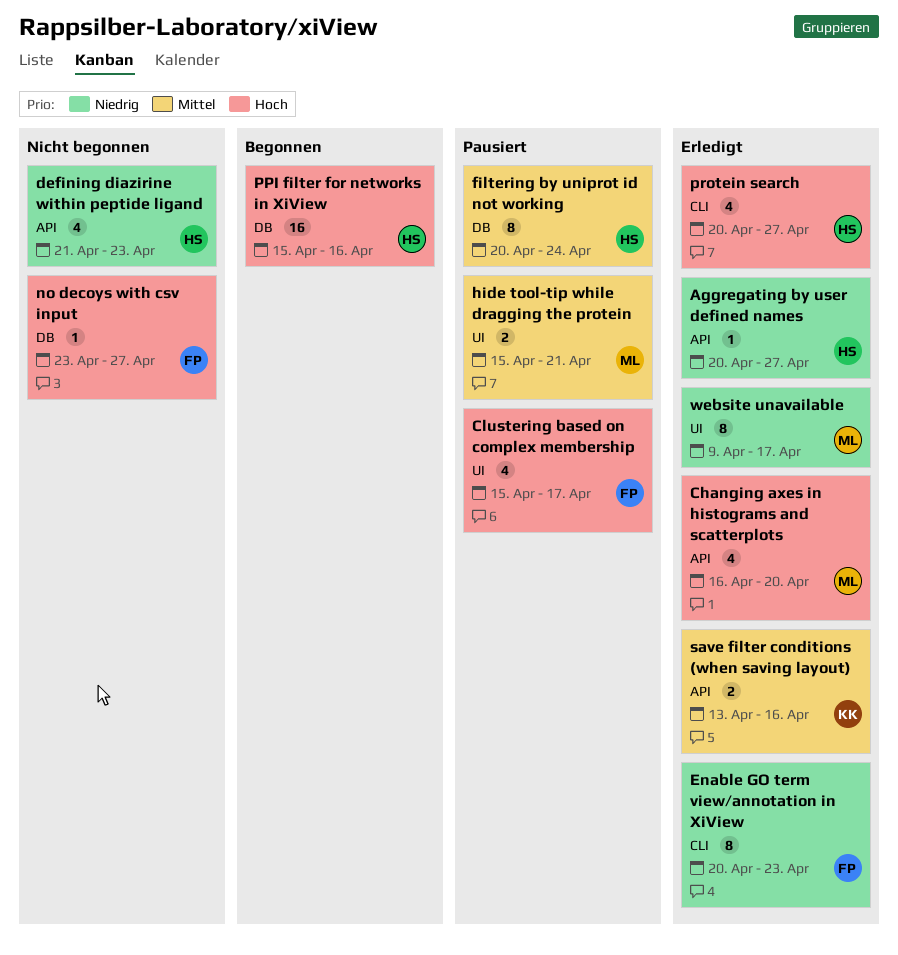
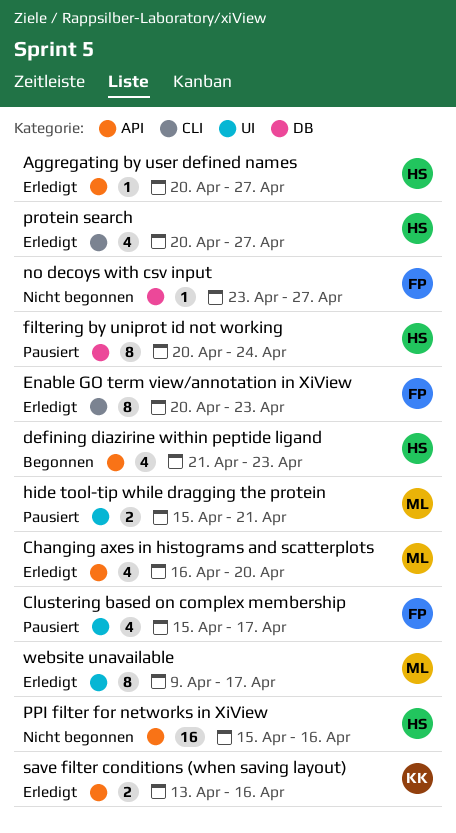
defining diazirine within peptide ligand, status: Nicht begonnen -> Begonnen
PPI filter for networks in XiView, status: Begonnen -> Nicht begonnen
PPI filter for networks in XiView, label: DB -> API

